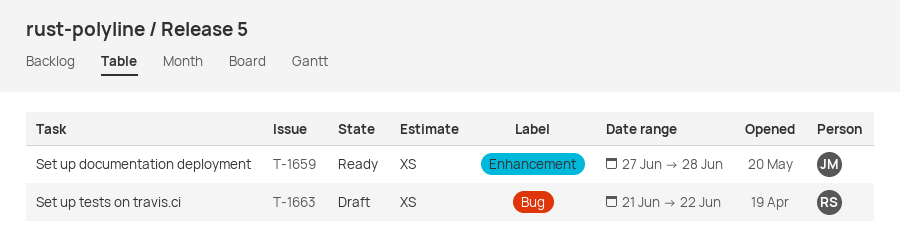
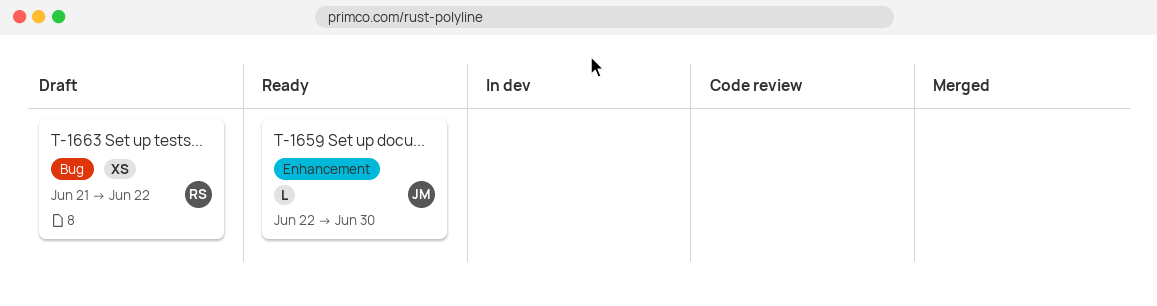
T-1659, estimate: XS -> L
T-1659, start: Jun 27 -> Jun 22
T-1659, due: Jun 28 -> Jun 30

